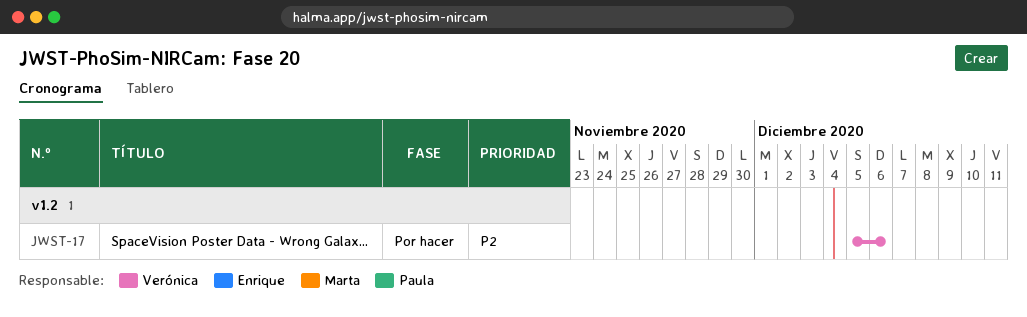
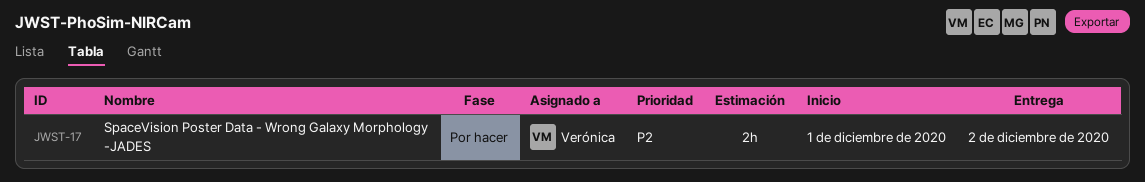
JWST-17, start: Dec 5 -> Dec 1
JWST-17, due: Dec 6 -> Dec 2

